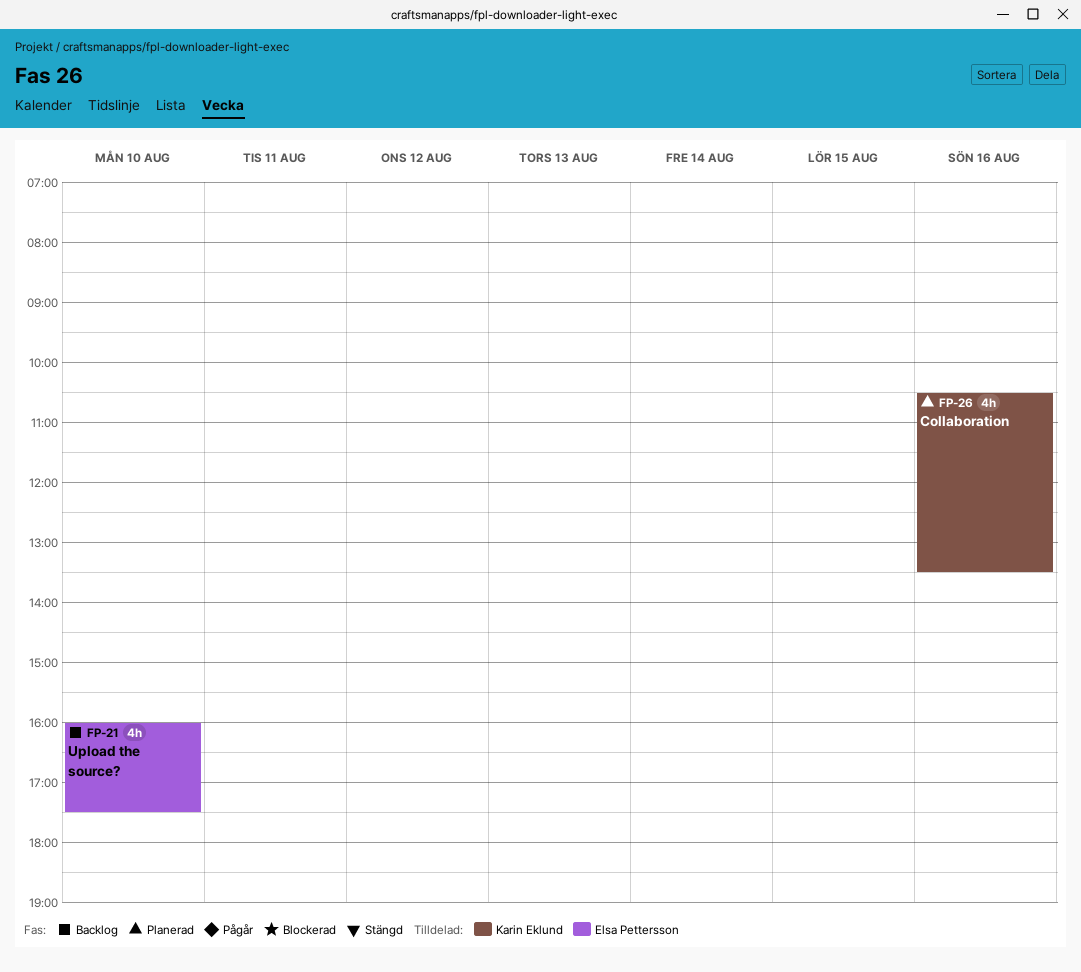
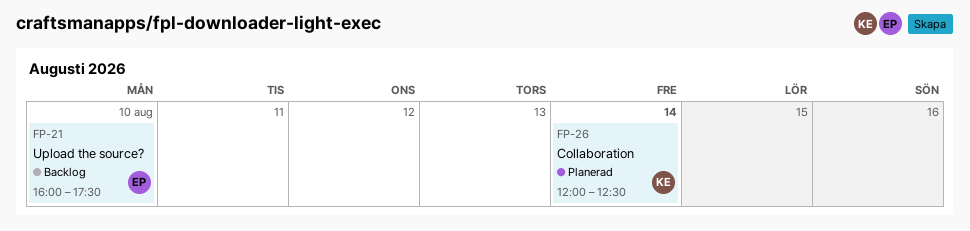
FP-26, day: Aug 16 -> Aug 14
FP-26, begins: 10:30 -> 12:00
FP-26, ends: 13:30 -> 12:30

